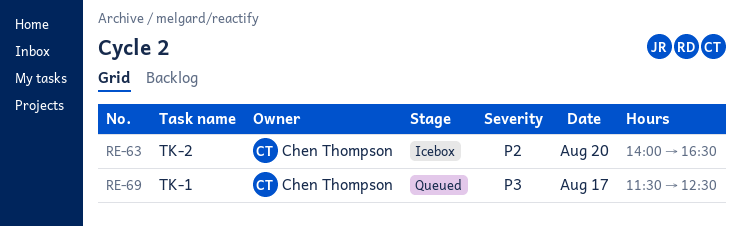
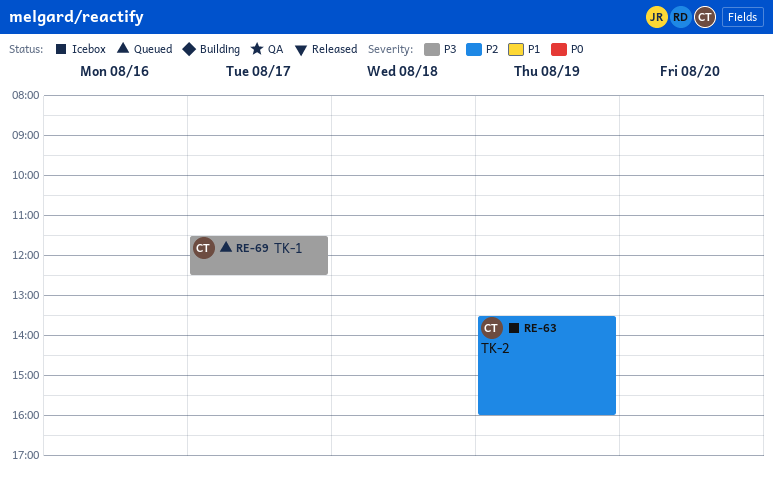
RE-63, day: Aug 20 -> Aug 19
RE-63, begins: 14:00 -> 13:30
RE-63, ends: 16:30 -> 16:00

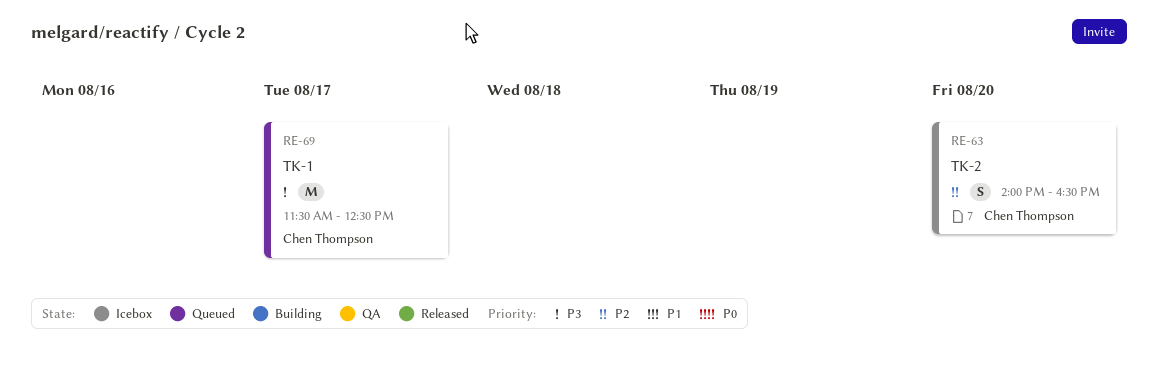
RE-63, day: Aug 19 -> Aug 20
RE-63, begins: 13:30 -> 14:00
RE-63, ends: 16:00 -> 16:30

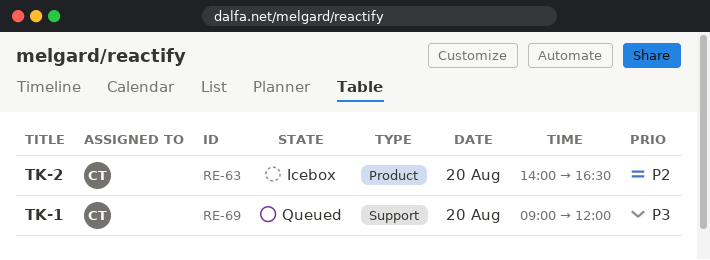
RE-69, day: Aug 17 -> Aug 20
RE-69, begins: 11:30 -> 09:00
RE-69, ends: 12:30 -> 12:00

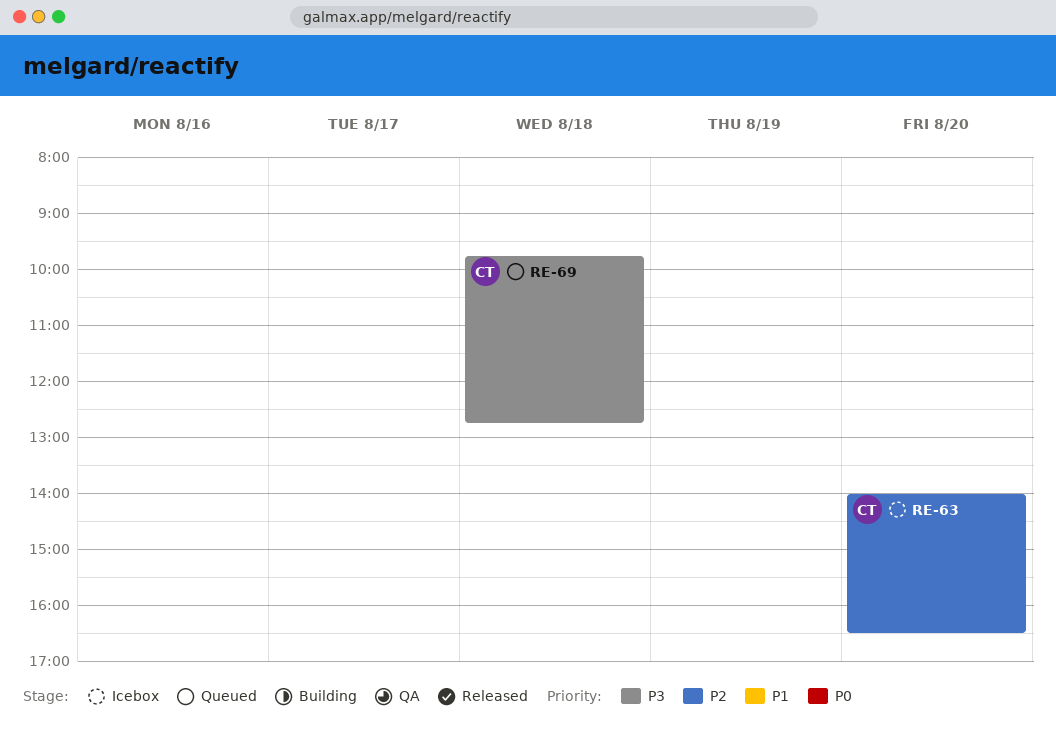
RE-69, day: Aug 20 -> Aug 18
RE-69, begins: 09:00 -> 09:45
RE-69, ends: 12:00 -> 12:45

